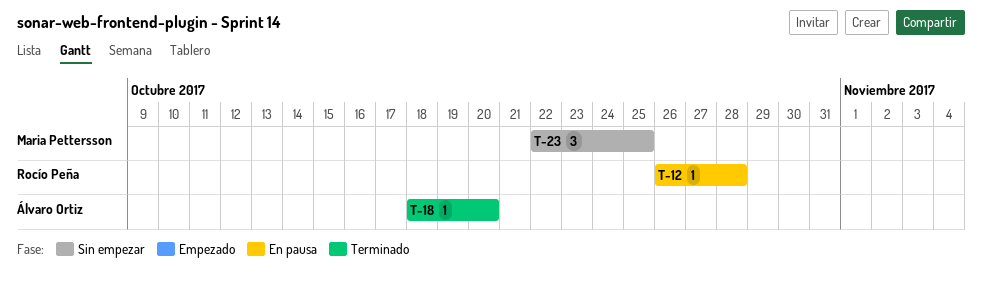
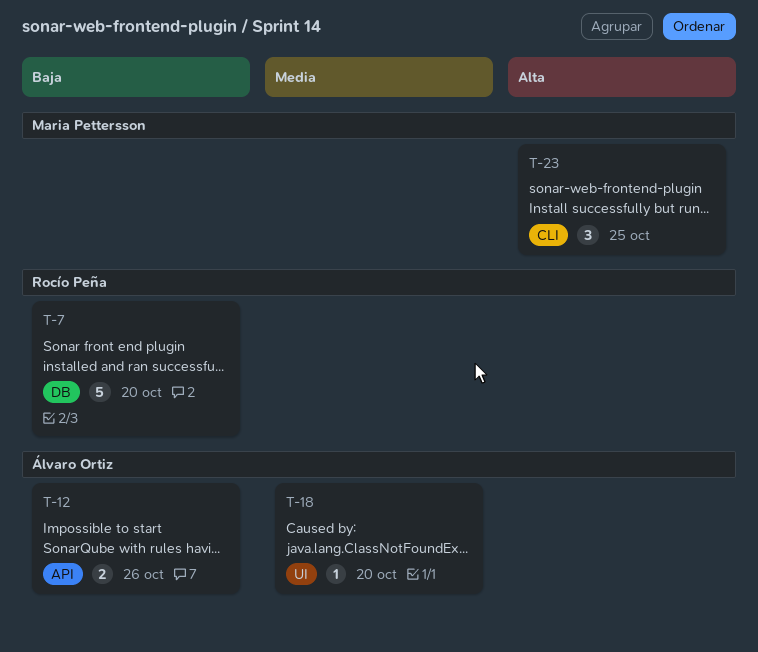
T-7: none -> present
T-12, owner: Rocío Peña -> Álvaro Ortiz
T-12, estimate: 1 -> 2
T-12, due: Oct 28 -> Oct 26

